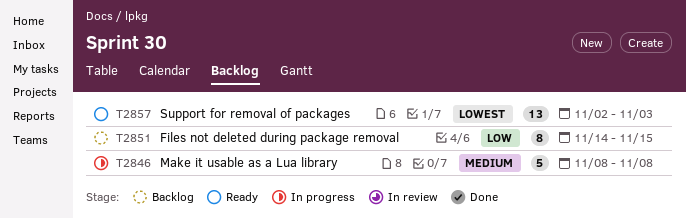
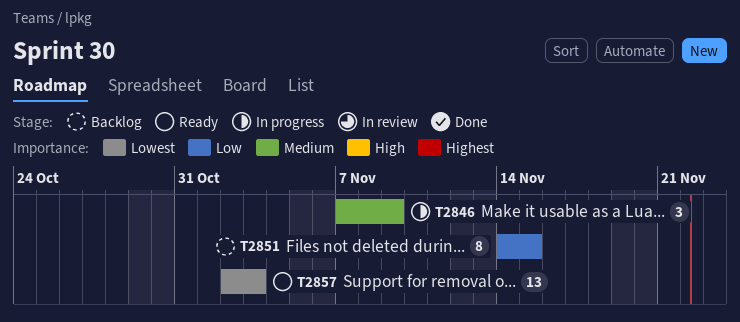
T2846, estimate: 5 -> 3
T2846, start: Nov 8 -> Nov 7
T2846, due: Nov 8 -> Nov 9

